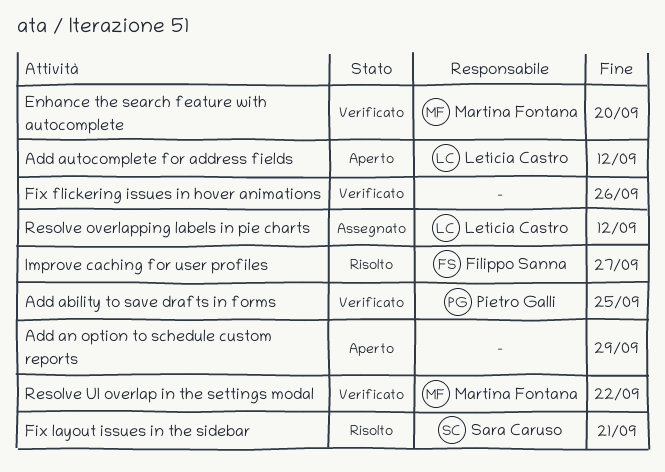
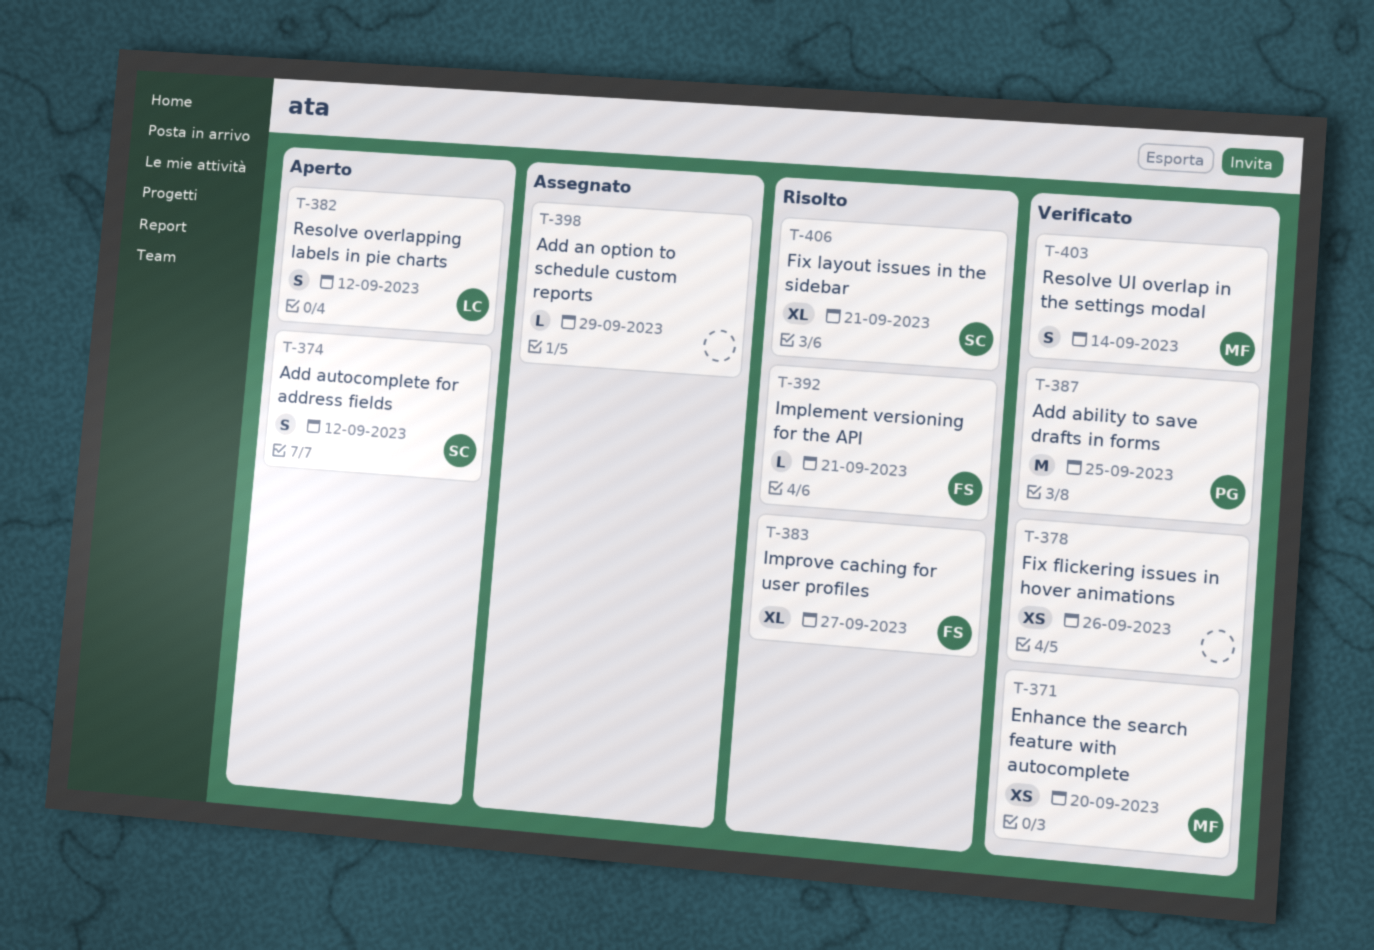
Add an option to schedule custom reports, status: Aperto -> Assegnato
Add autocomplete for address fields, owner: Letícia Castro -> Sara Caruso
Implement versioning for the API: none -> present
Resolve overlapping labels in pie charts, status: Assegnato -> Aperto
Resolve UI overlap in the settings modal, due: Sep 22 -> Sep 14

